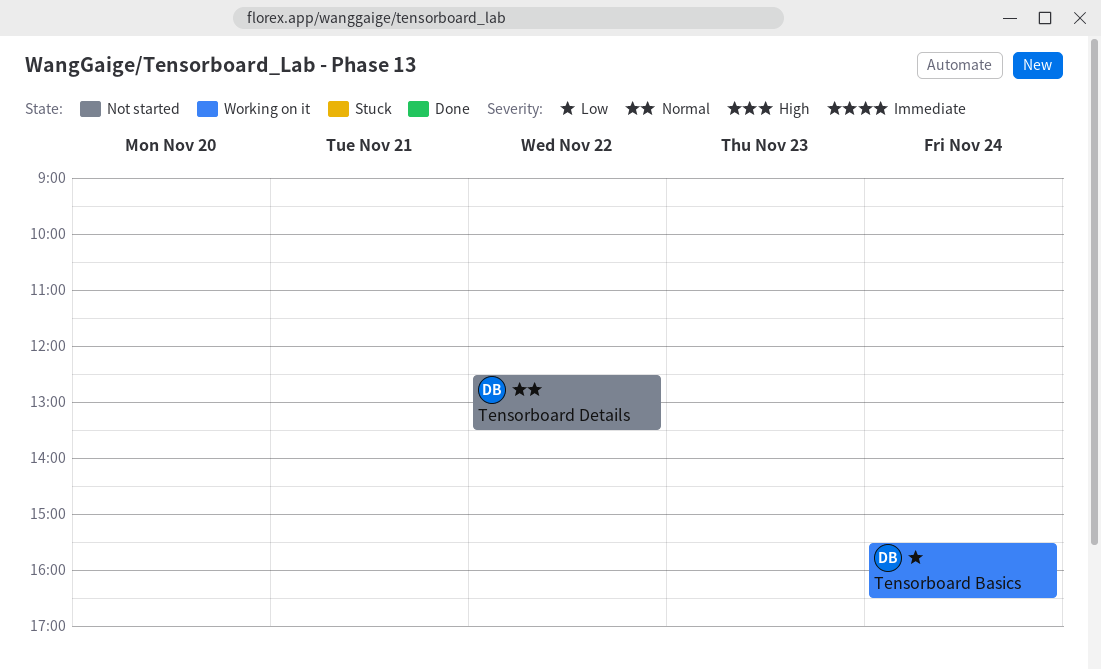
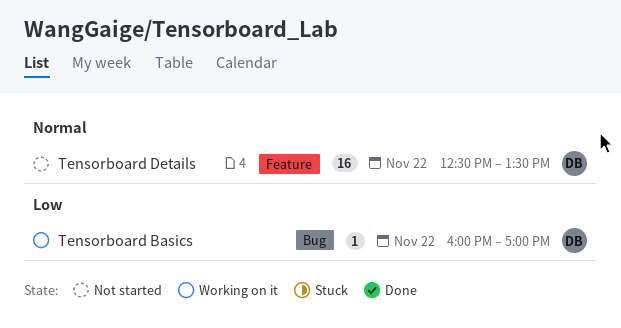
Tensorboard Basics, day: Nov 24 -> Nov 22
Tensorboard Basics, begins: 15:30 -> 16:00
Tensorboard Basics, ends: 16:30 -> 17:00

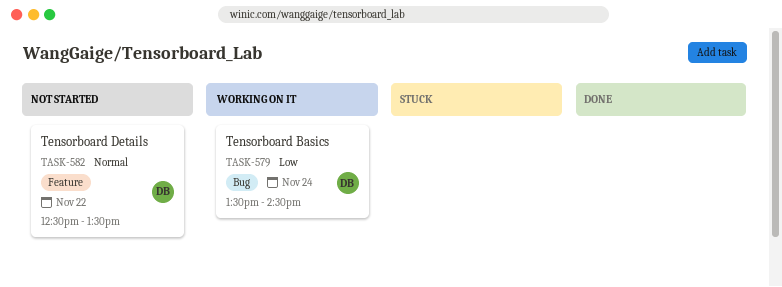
Tensorboard Basics, day: Nov 22 -> Nov 24
Tensorboard Basics, begins: 16:00 -> 13:30
Tensorboard Basics, ends: 17:00 -> 14:30

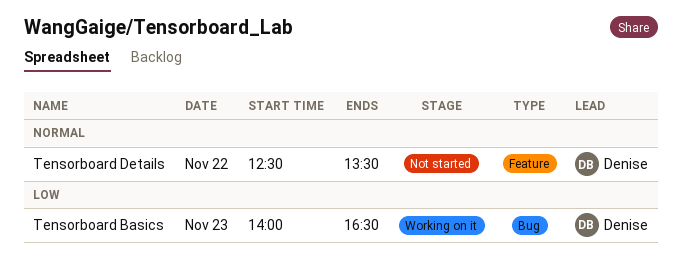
Tensorboard Basics, day: Nov 24 -> Nov 23
Tensorboard Basics, begins: 13:30 -> 14:00
Tensorboard Basics, ends: 14:30 -> 16:30

